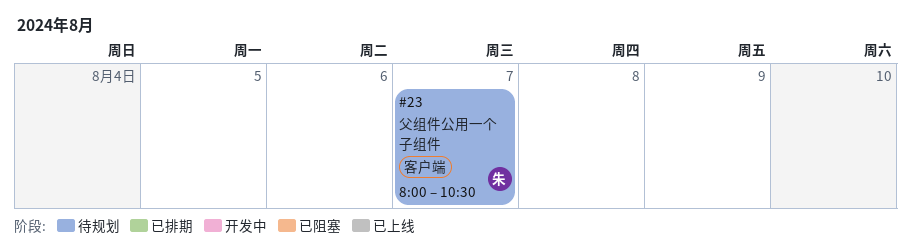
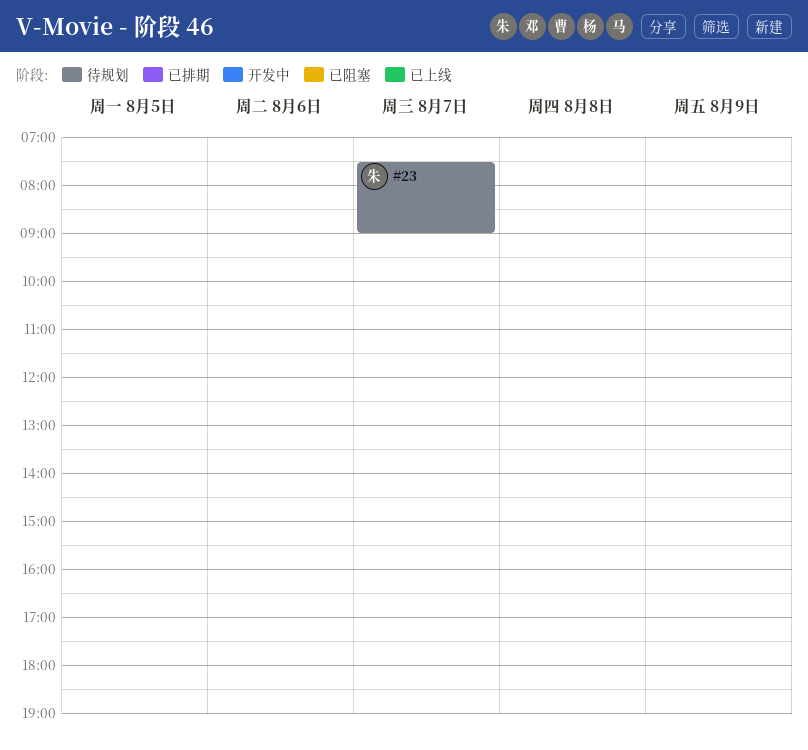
#23, begins: 08:00 -> 07:30
#23, ends: 10:30 -> 09:00

